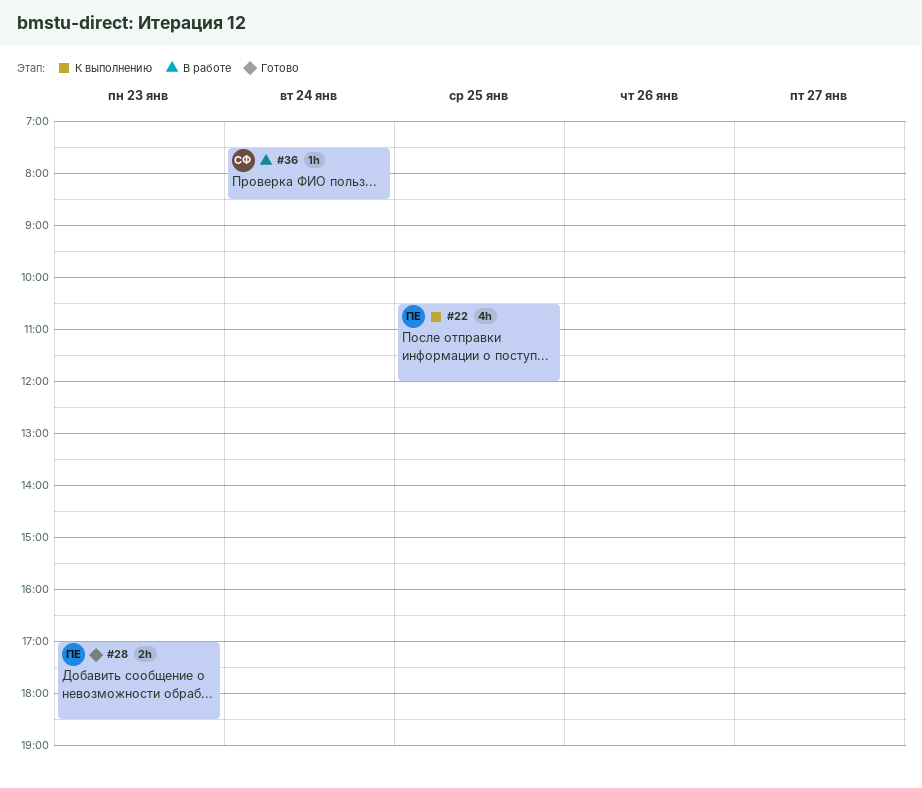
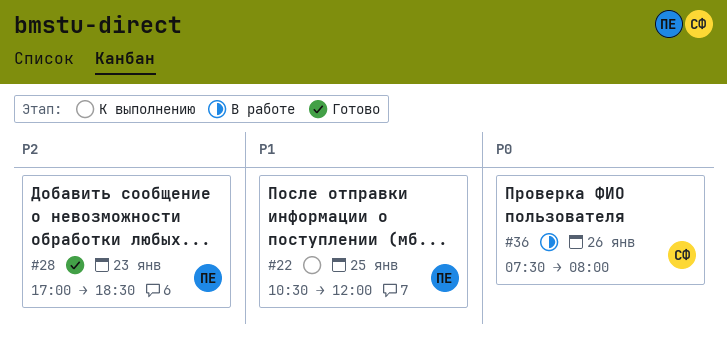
#36, day: Jan 24 -> Jan 26
#36, ends: 08:30 -> 08:00

